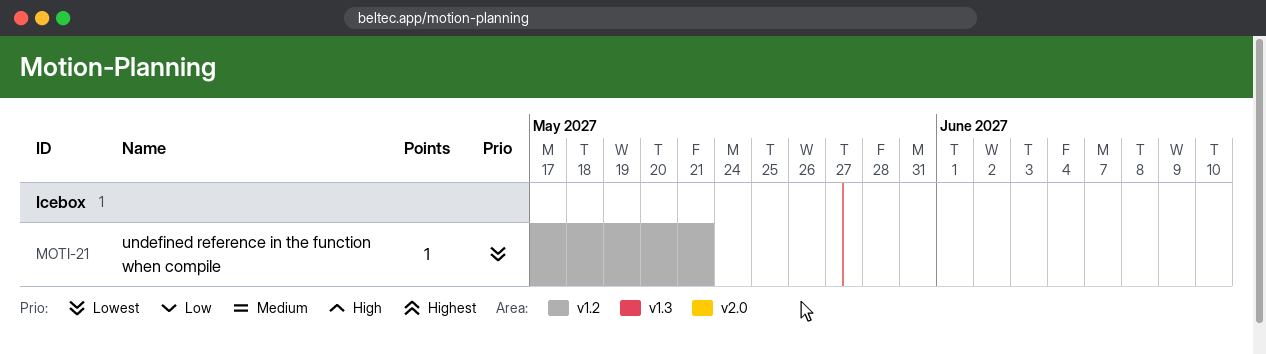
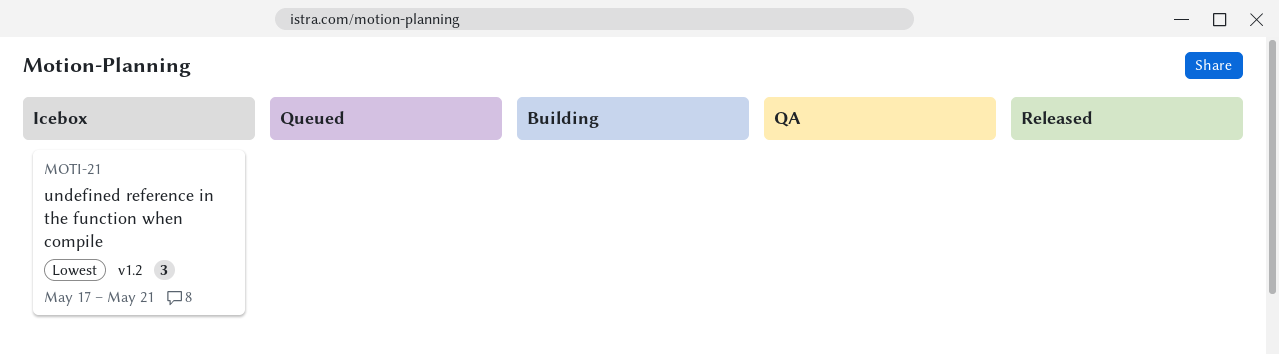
MOTI-21, estimate: 1 -> 3

